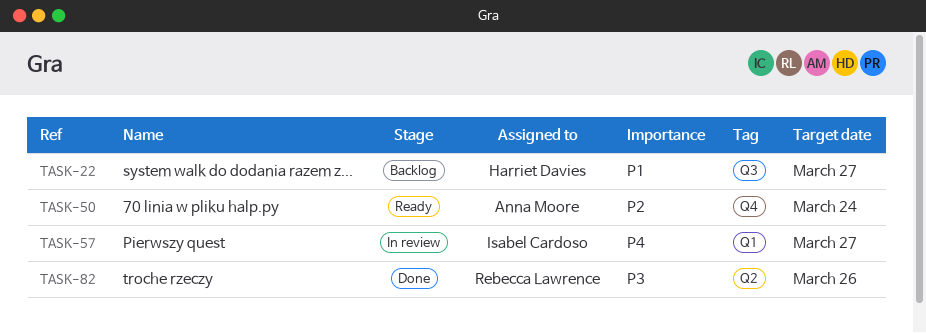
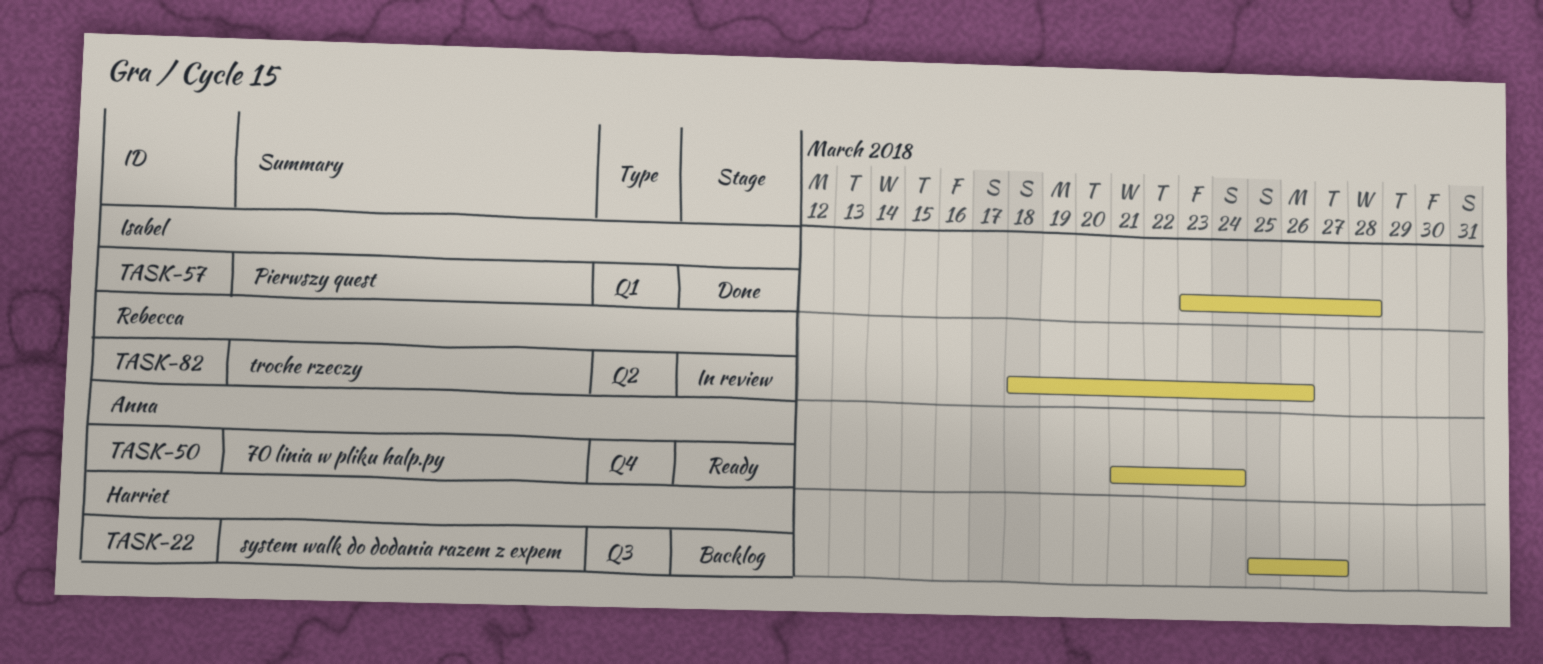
TASK-57, status: In review -> Done
TASK-57, due: Mar 27 -> Mar 28
TASK-82, status: Done -> In review

